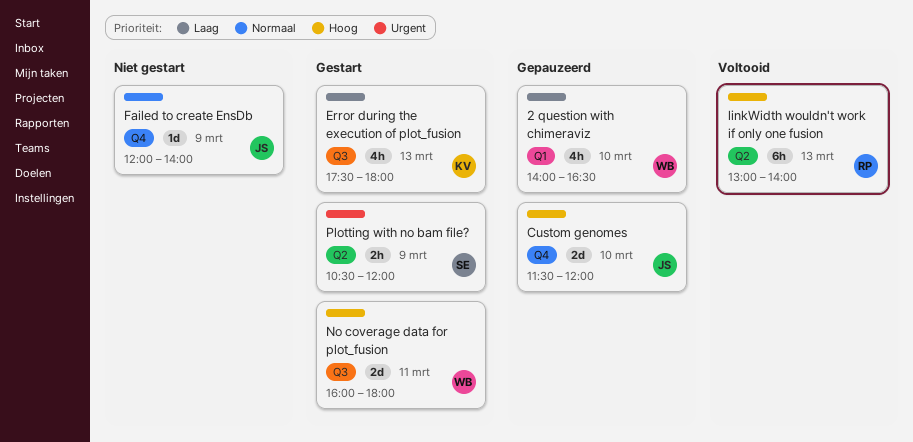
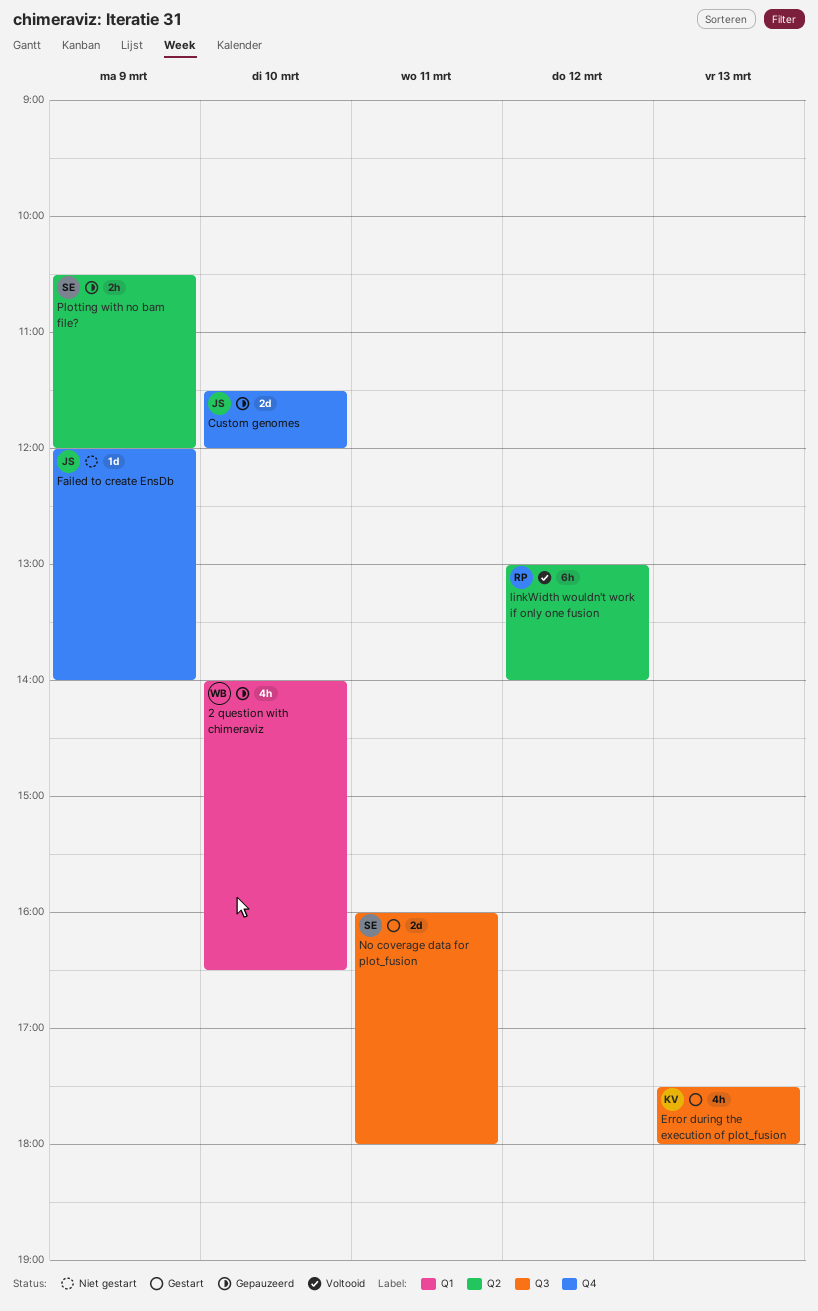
linkWidth wouldn't work if only one fusion, day: Mar 13 -> Mar 12
No coverage data for plot_fusion, owner: WB -> SE
Plotting with no bam file?, status: Gestart -> Gepauzeerd

